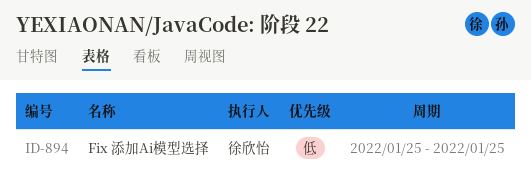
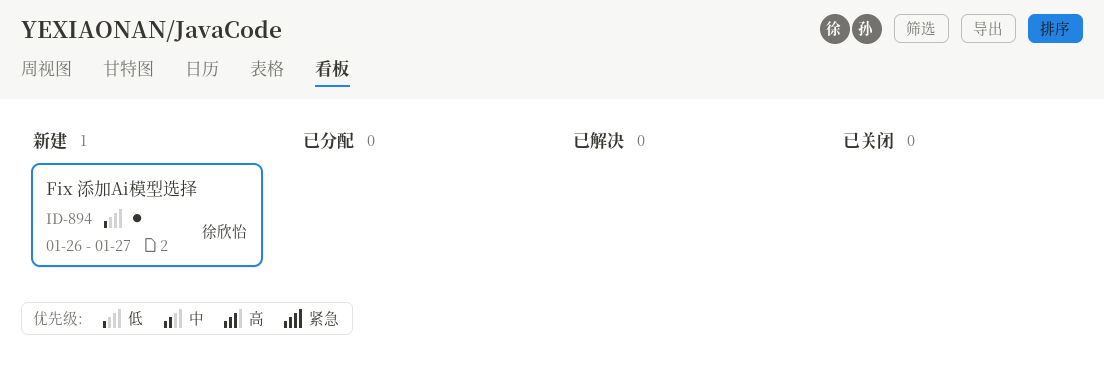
ID-894, start: Jan 25 -> Jan 26
ID-894, due: Jan 25 -> Jan 27

